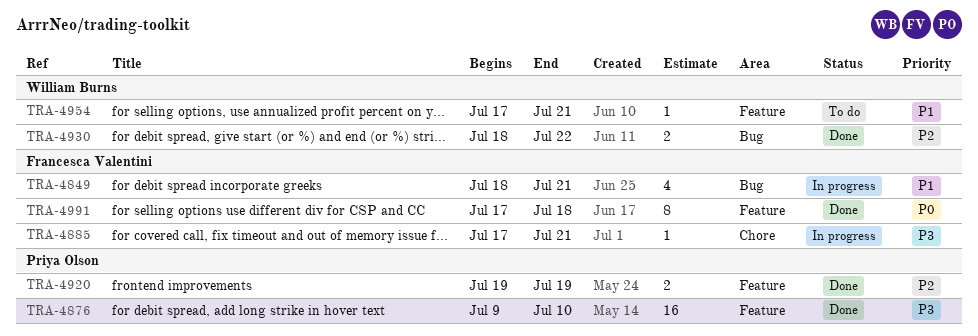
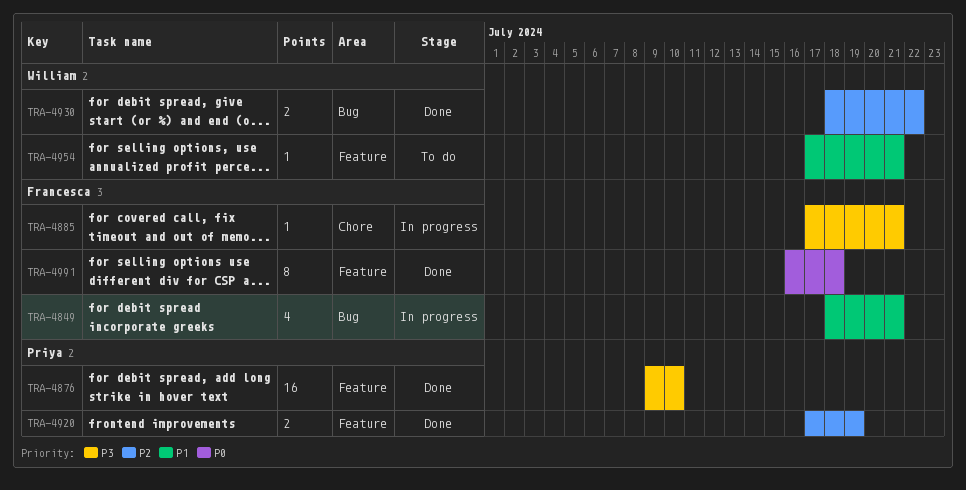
TRA-4920, start: Jul 19 -> Jul 17
TRA-4991, start: Jul 17 -> Jul 16

